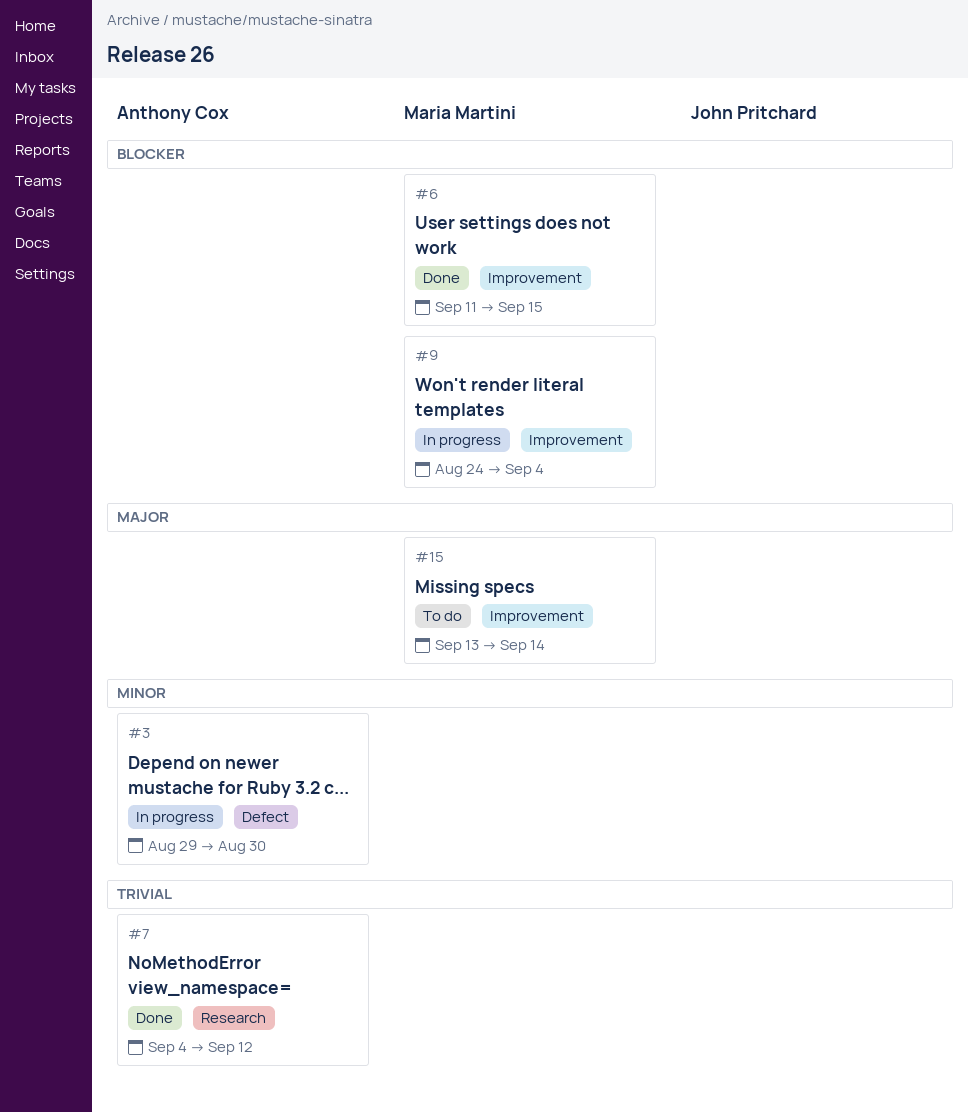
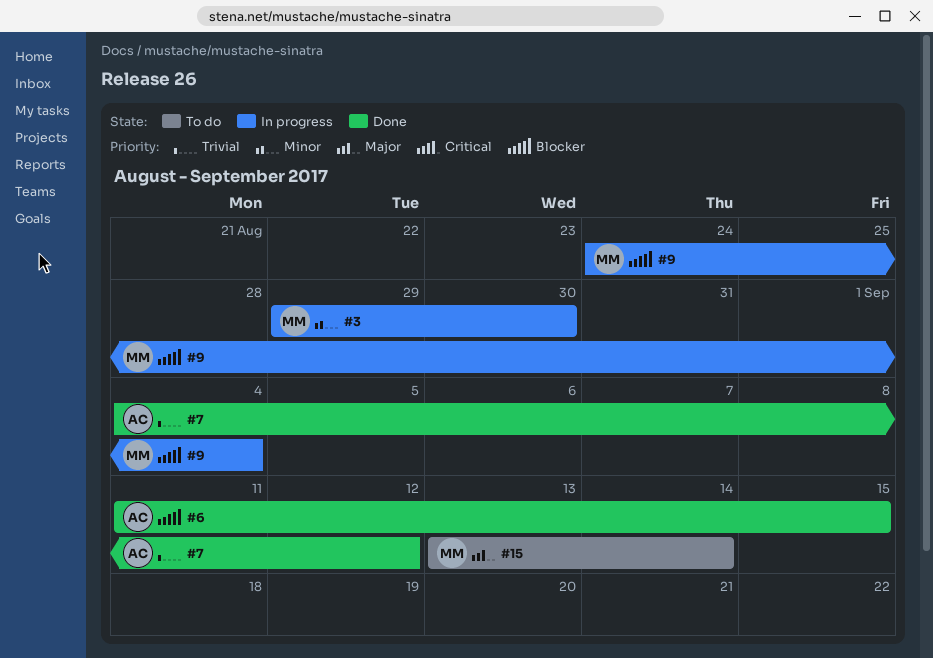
#3, owner: Anthony Cox -> Maria Martini
#6, owner: Maria Martini -> Anthony Cox

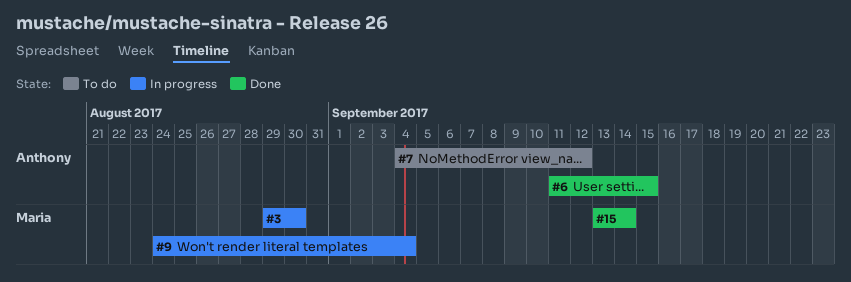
#7, status: Done -> To do
#15, status: To do -> Done

